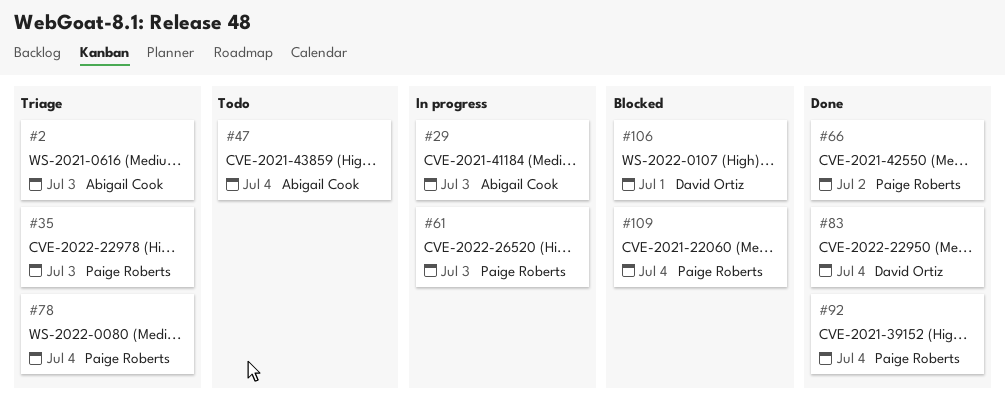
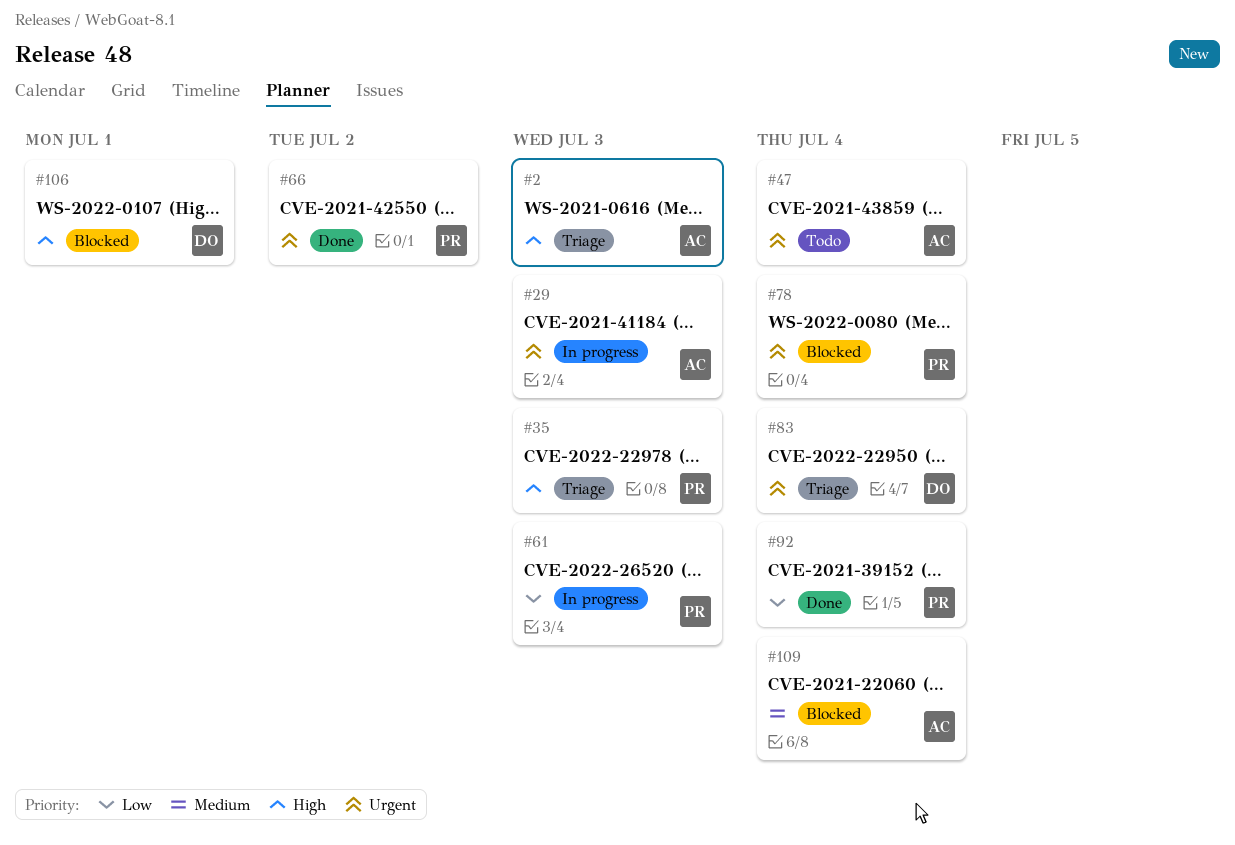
#78, status: Triage -> Blocked
#83, status: Done -> Triage
#109, owner: Paige Roberts -> Abigail Cook

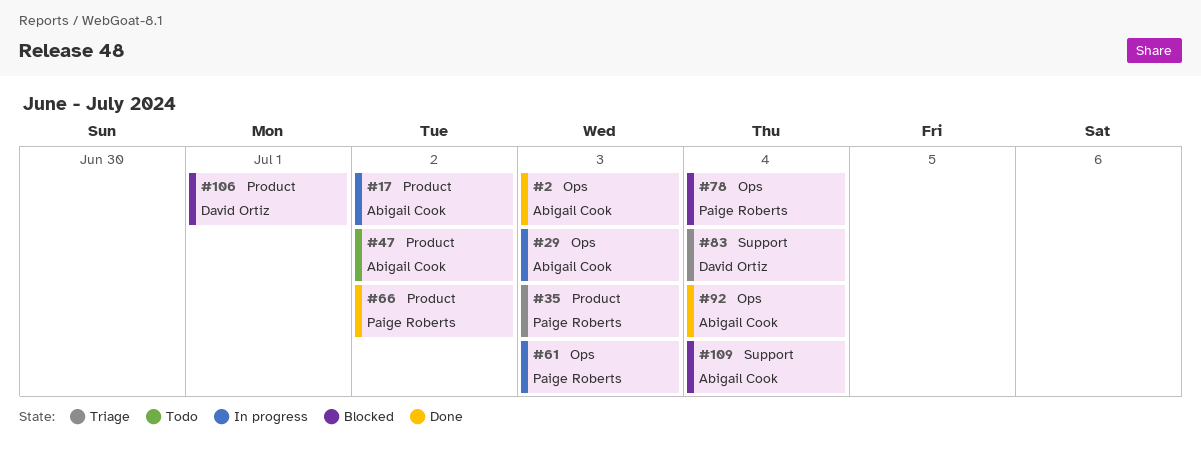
#2, status: Triage -> Done
#17: none -> present
#47, due: Jul 4 -> Jul 2
#92, owner: Paige Roberts -> Abigail Cook

